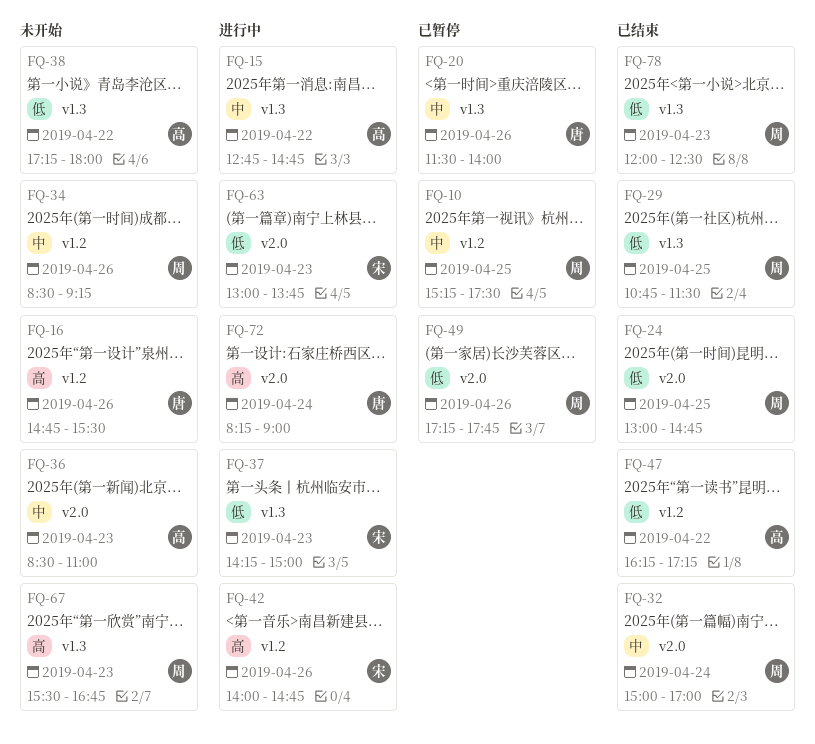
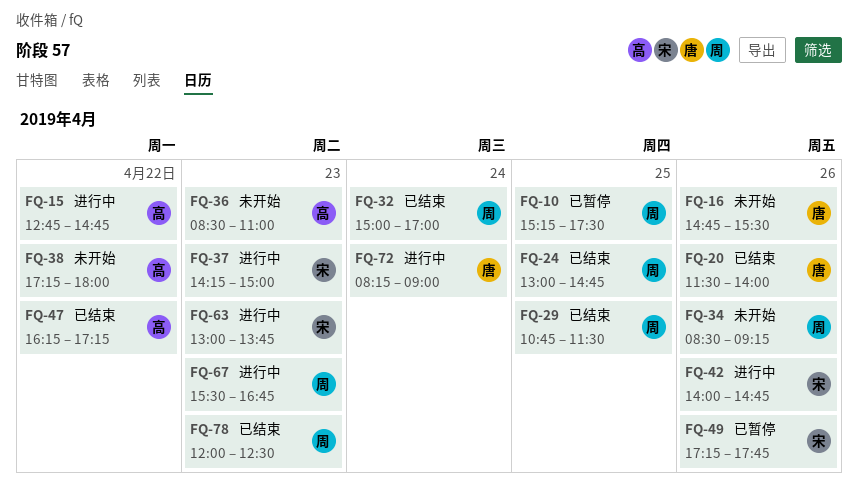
FQ-20, status: 已暂停 -> 已结束
FQ-49, owner: 周 -> 宋
FQ-67, status: 未开始 -> 进行中

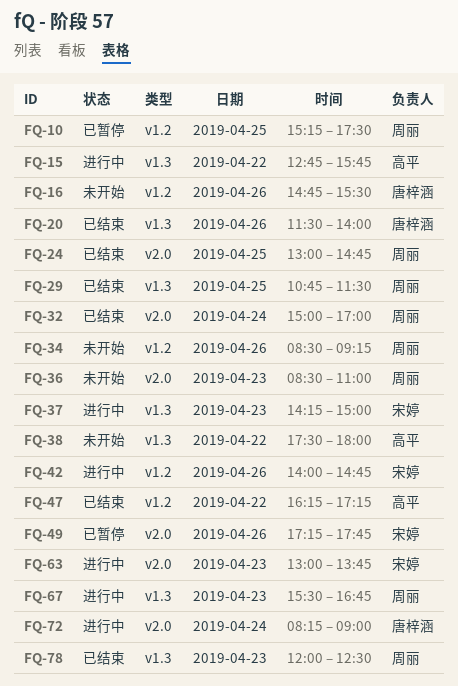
FQ-15, ends: 14:45 -> 15:45
FQ-36, owner: 高平 -> 周丽
FQ-38, begins: 17:15 -> 17:30

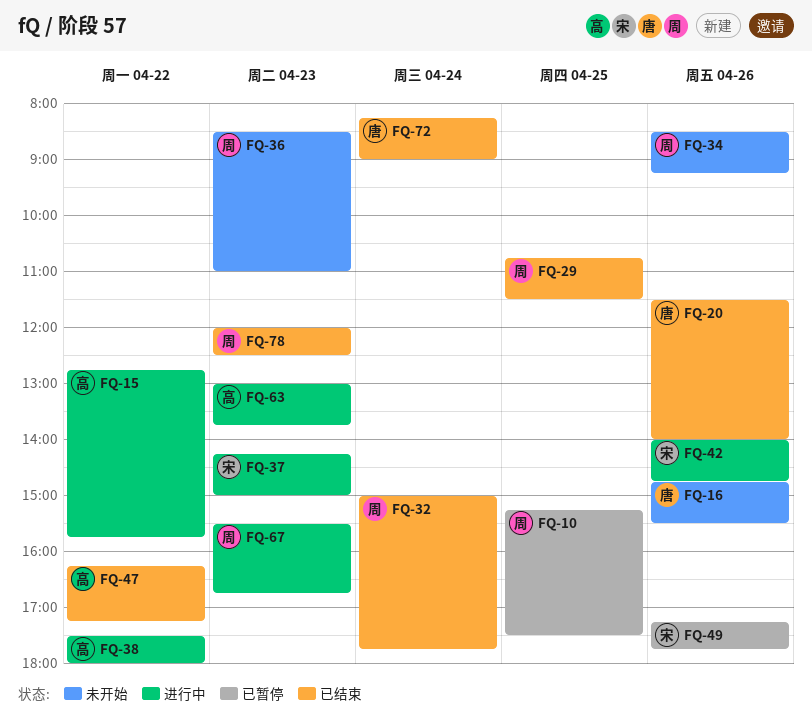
FQ-24: present -> none
FQ-32, ends: 17:00 -> 17:45
FQ-38, status: 未开始 -> 进行中
FQ-63, owner: 宋婷 -> 高平
FQ-72, status: 进行中 -> 已结束

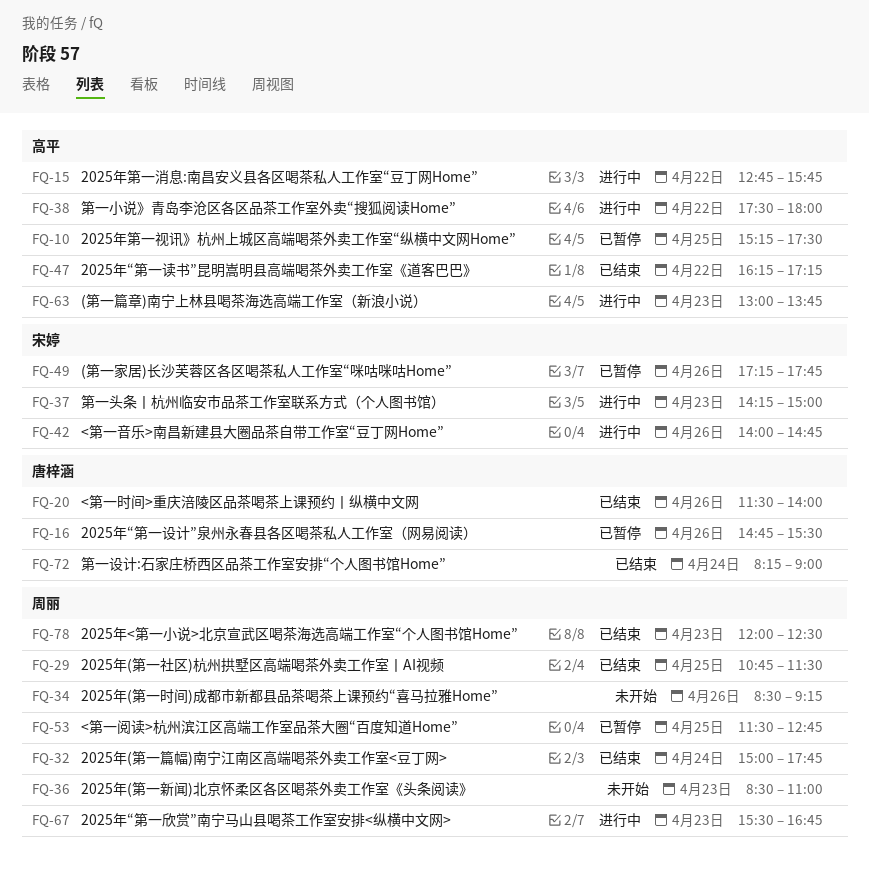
FQ-10, owner: 周丽 -> 高平
FQ-16, status: 未开始 -> 已暂停
FQ-53: none -> present

